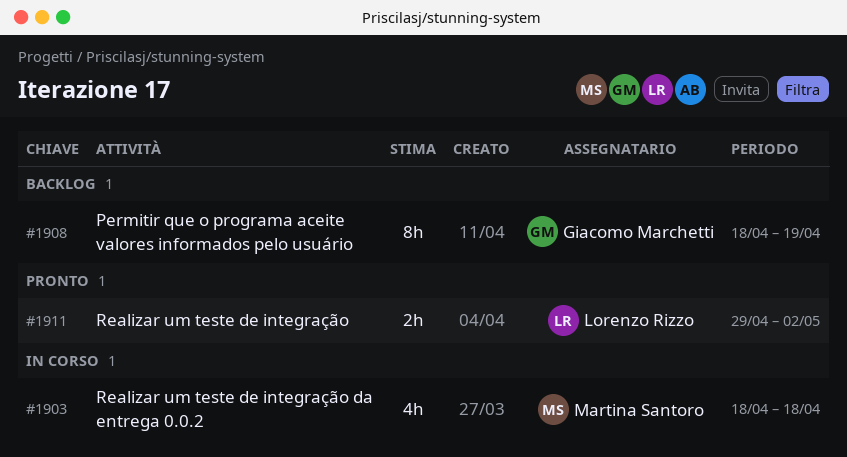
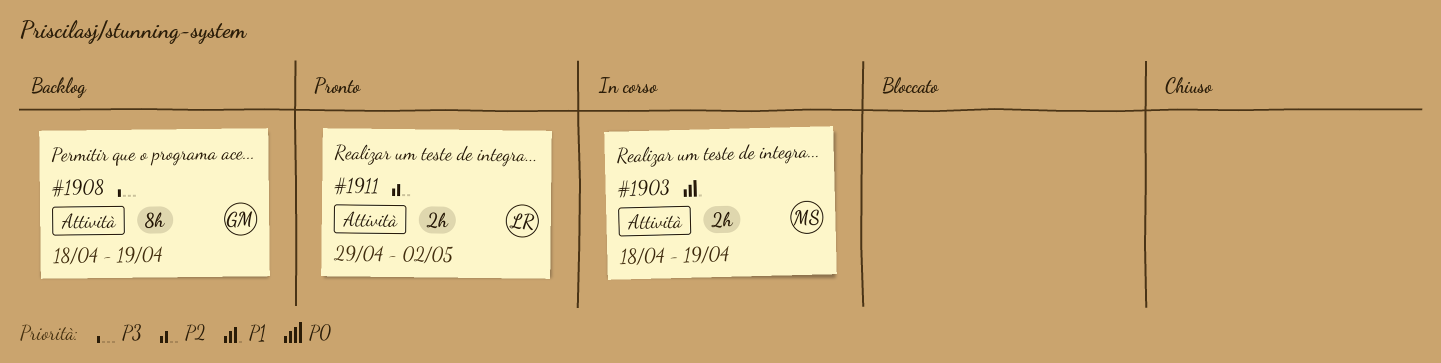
#1903, estimate: 4h -> 2h
#1903, due: Apr 18 -> Apr 19

